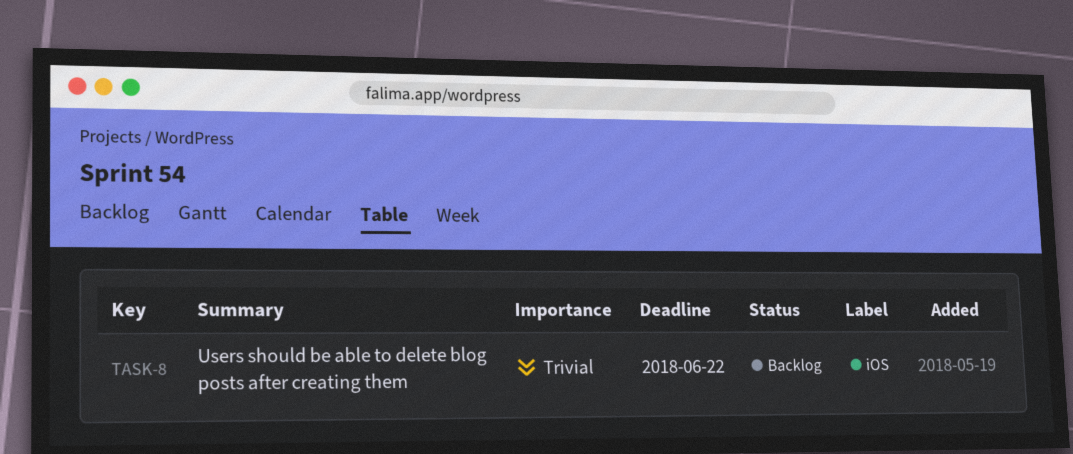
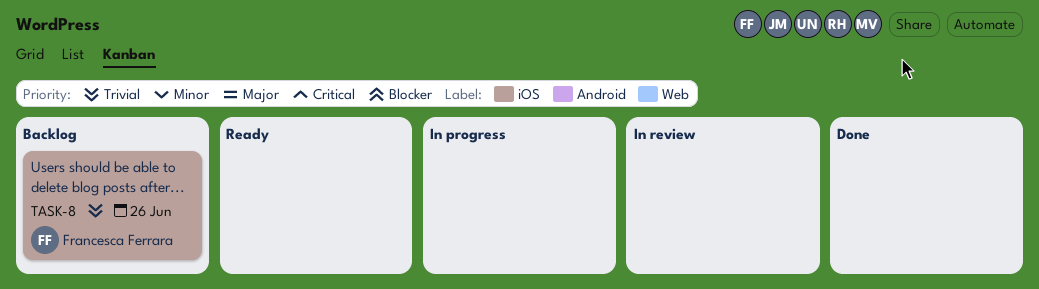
TASK-8, due: Jun 22 -> Jun 26

